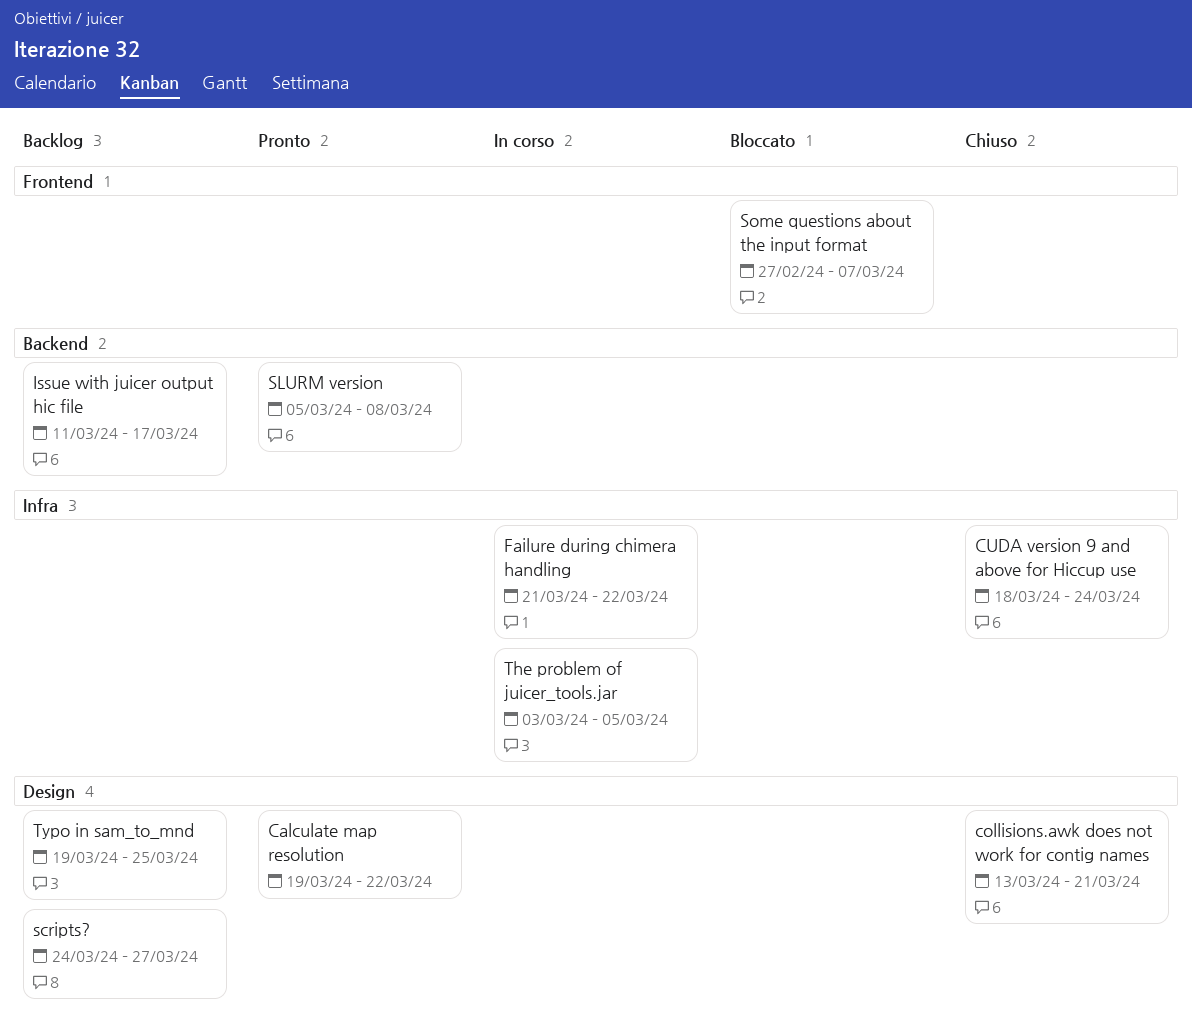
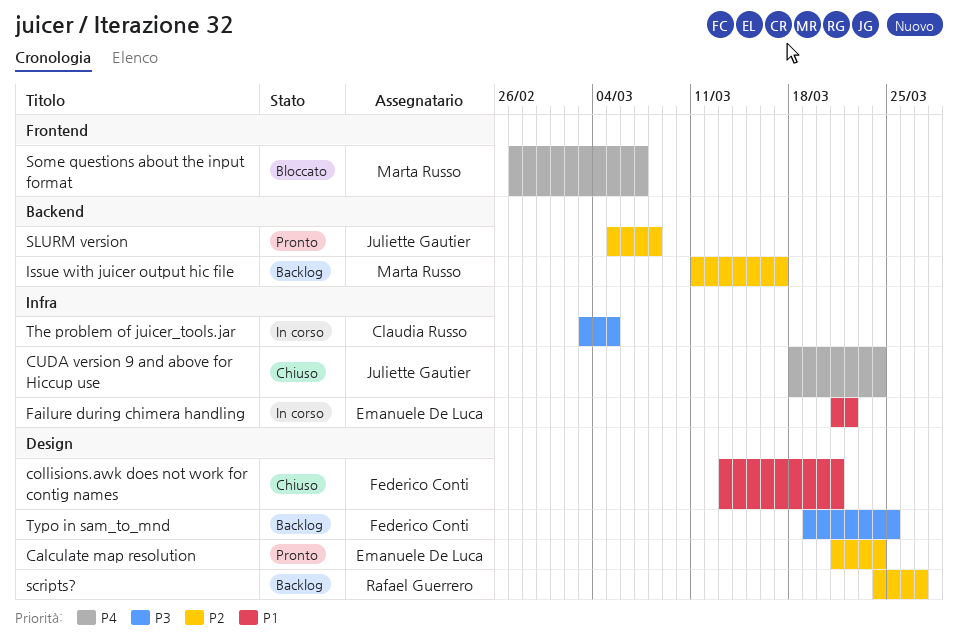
Calculate map resolution, start: Mar 19 -> Mar 21
Calculate map resolution, due: Mar 22 -> Mar 24

